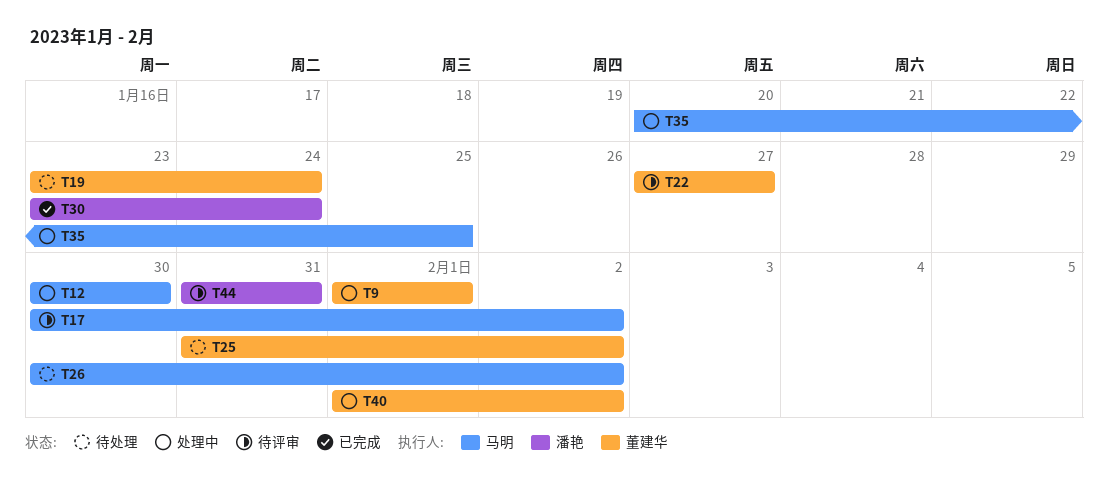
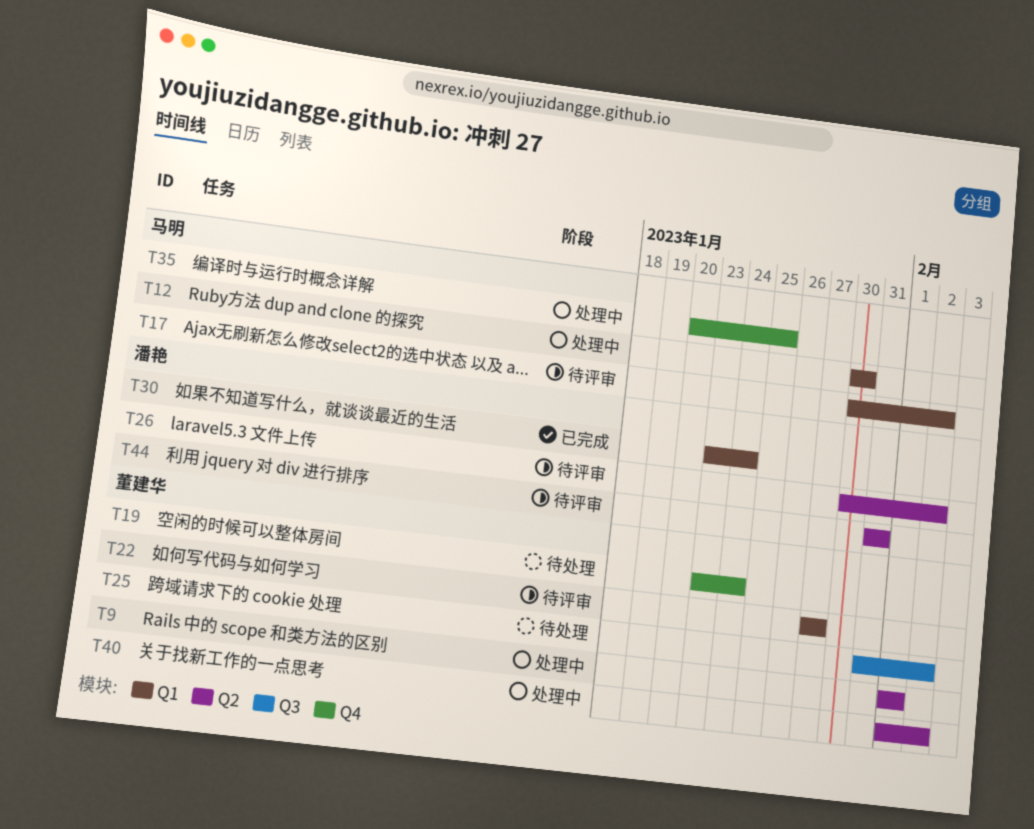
T26, status: 待处理 -> 待评审
T26, owner: 马明 -> 潘艳

